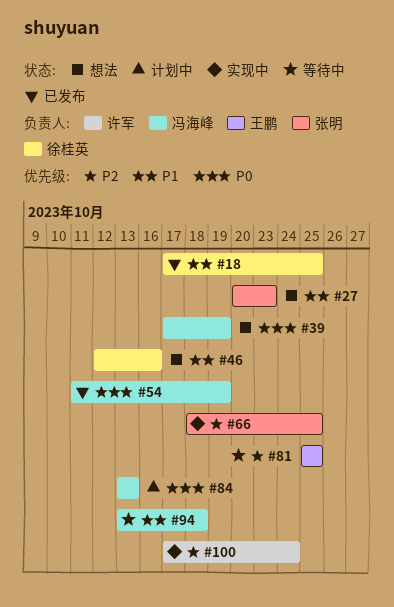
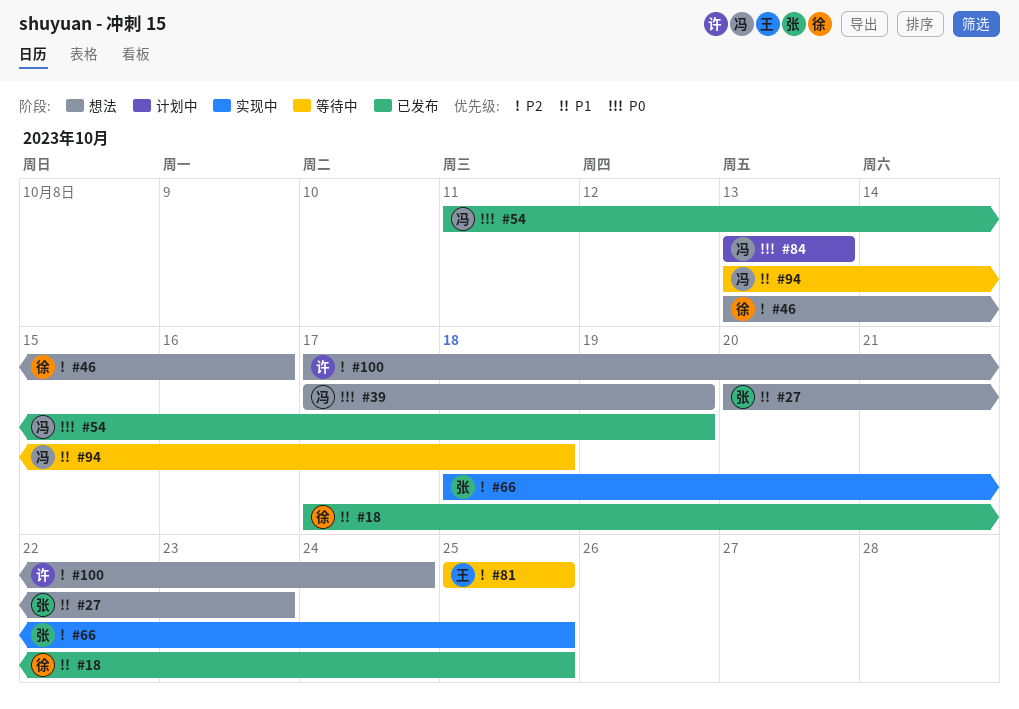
#46, priority: P1 -> P2
#46, start: Oct 12 -> Oct 13
#100, status: 实现中 -> 想法

